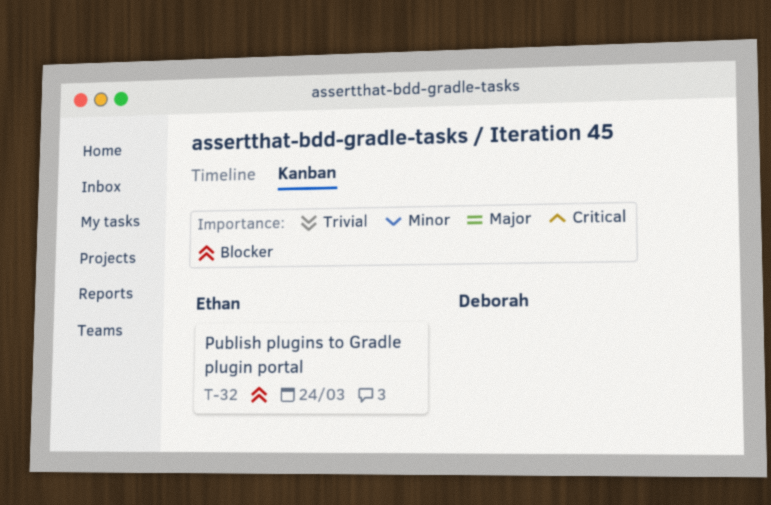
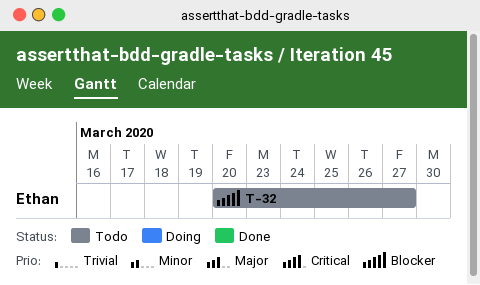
T-32, due: Mar 24 -> Mar 27

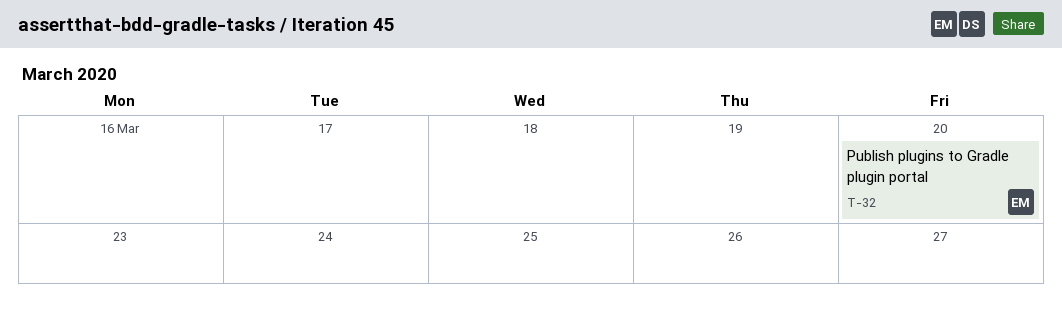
T-32, due: Mar 27 -> Mar 20

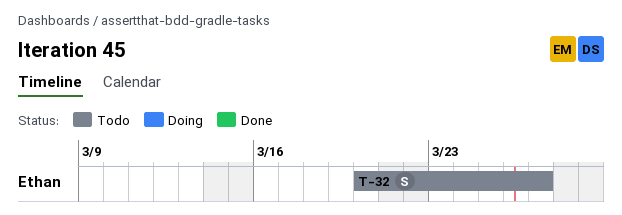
T-32, due: Mar 20 -> Mar 27

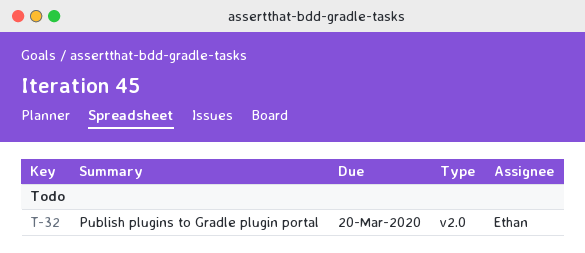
T-32, due: Mar 27 -> Mar 20

